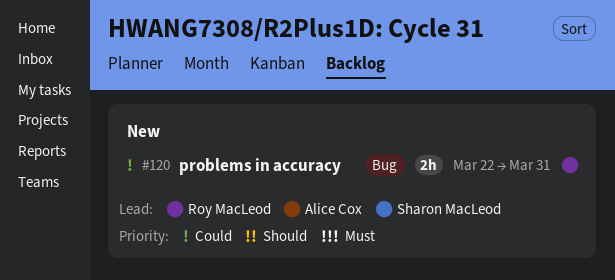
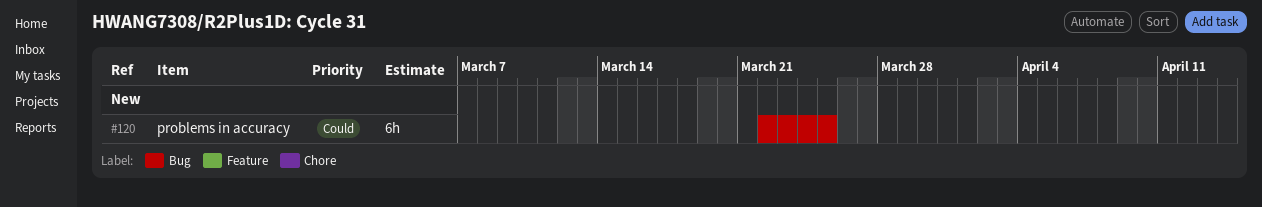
#120, estimate: 2h -> 6h
#120, due: Mar 31 -> Mar 25

